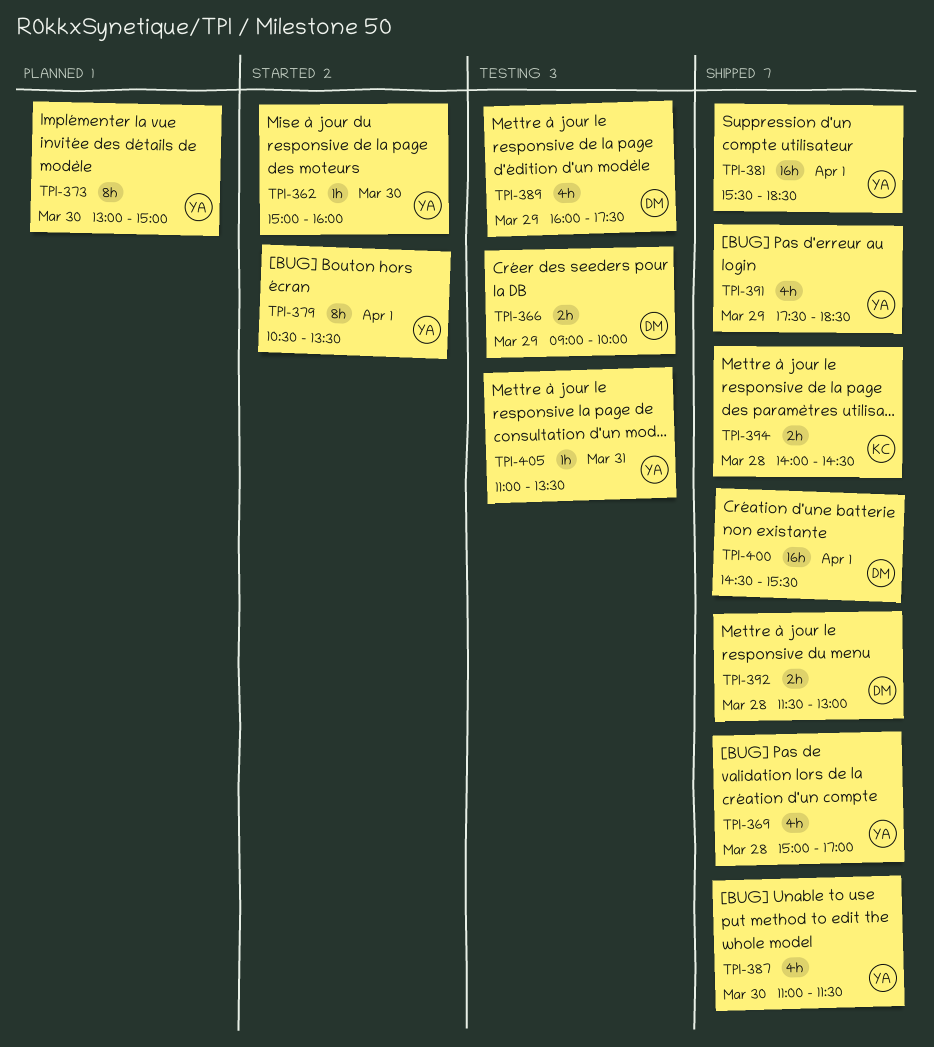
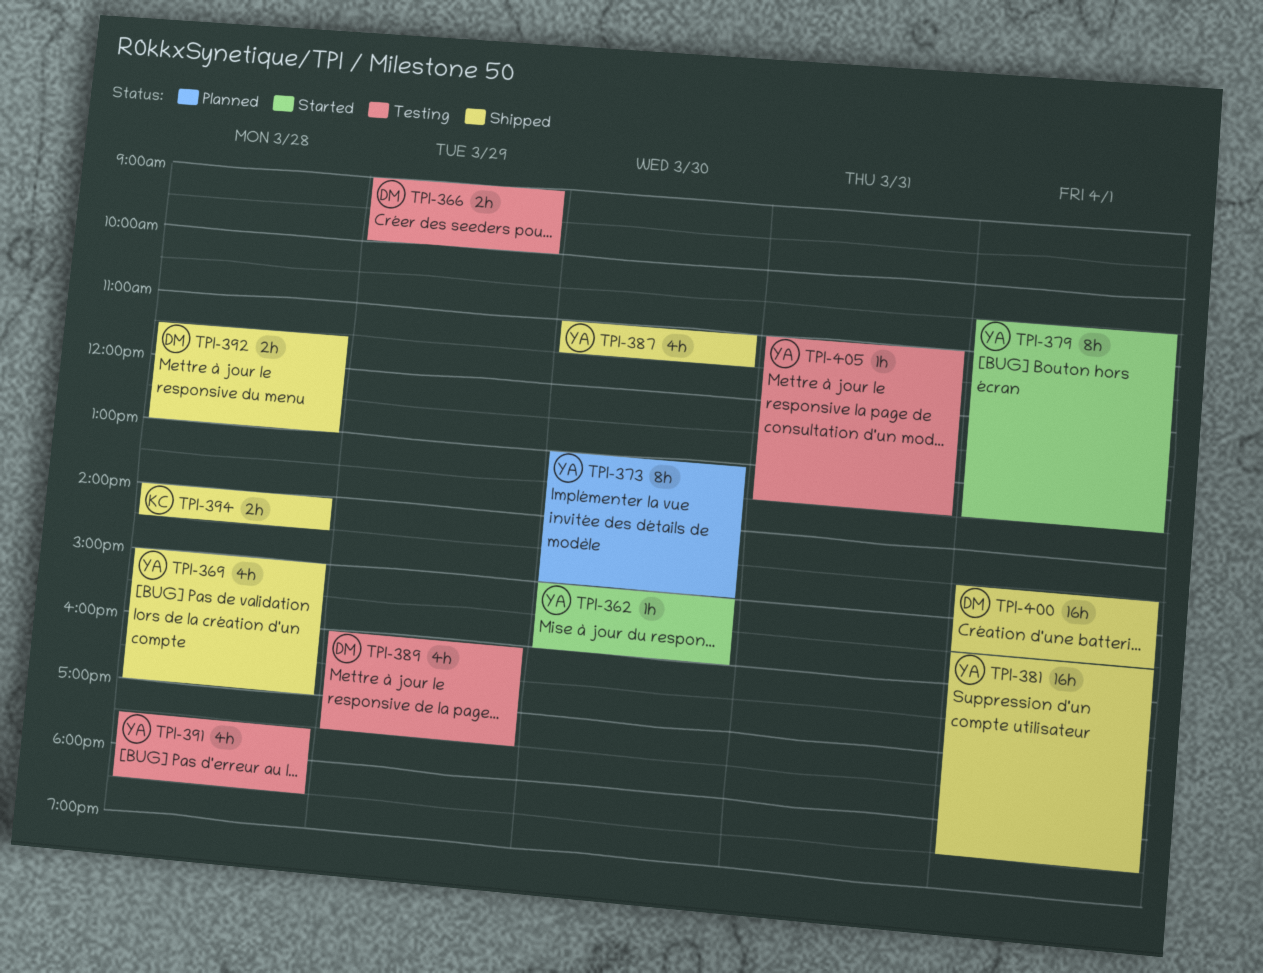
TPI-391, status: Shipped -> Testing
TPI-391, day: Mar 29 -> Mar 28

